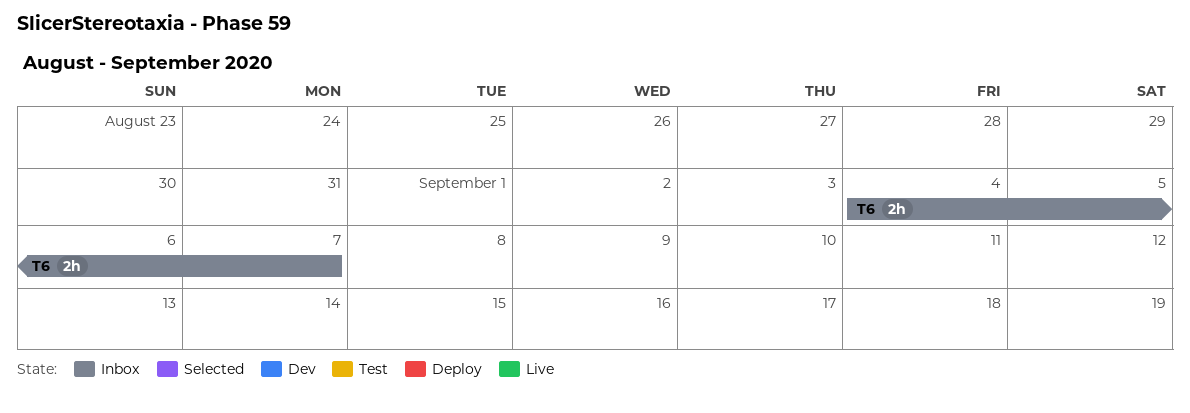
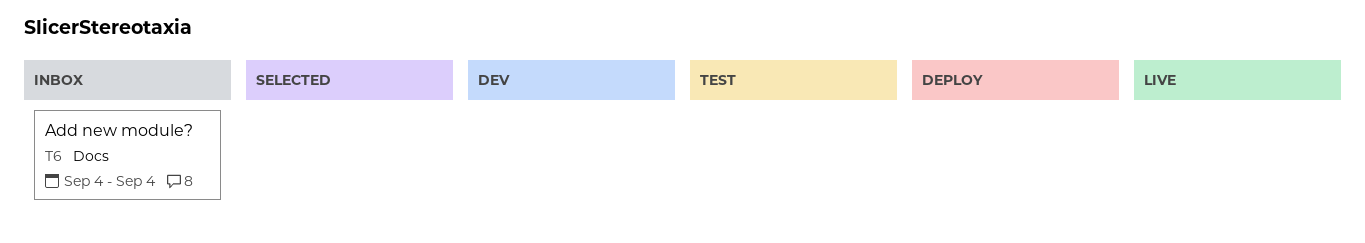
T6, due: Sep 7 -> Sep 4

